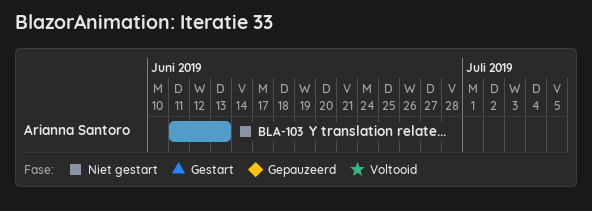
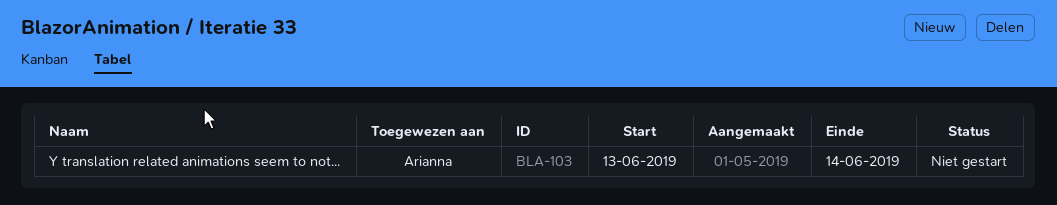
BLA-103, start: Jun 11 -> Jun 13
BLA-103, due: Jun 13 -> Jun 14

